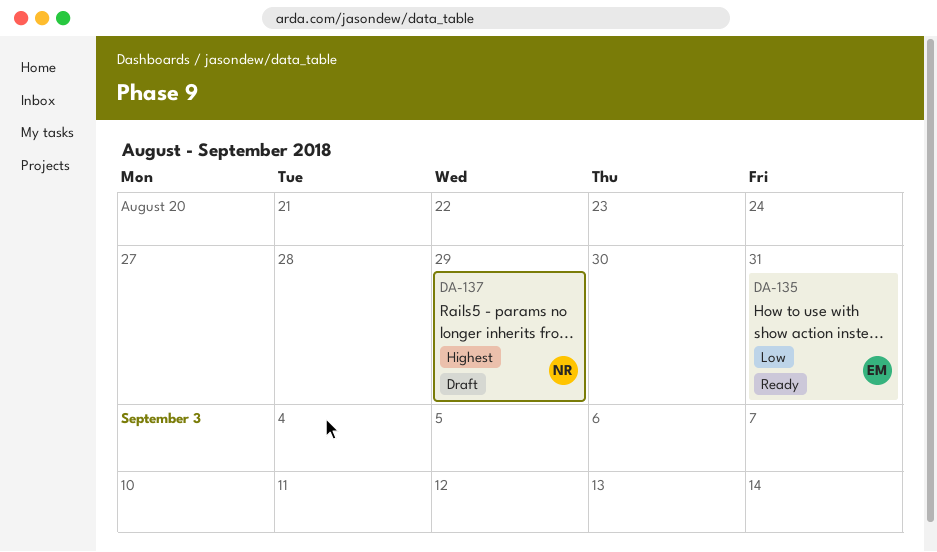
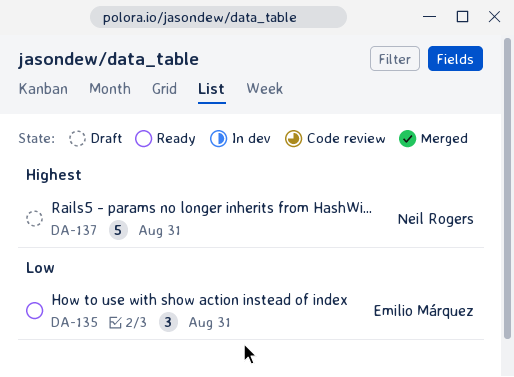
DA-137, due: Aug 29 -> Aug 31

